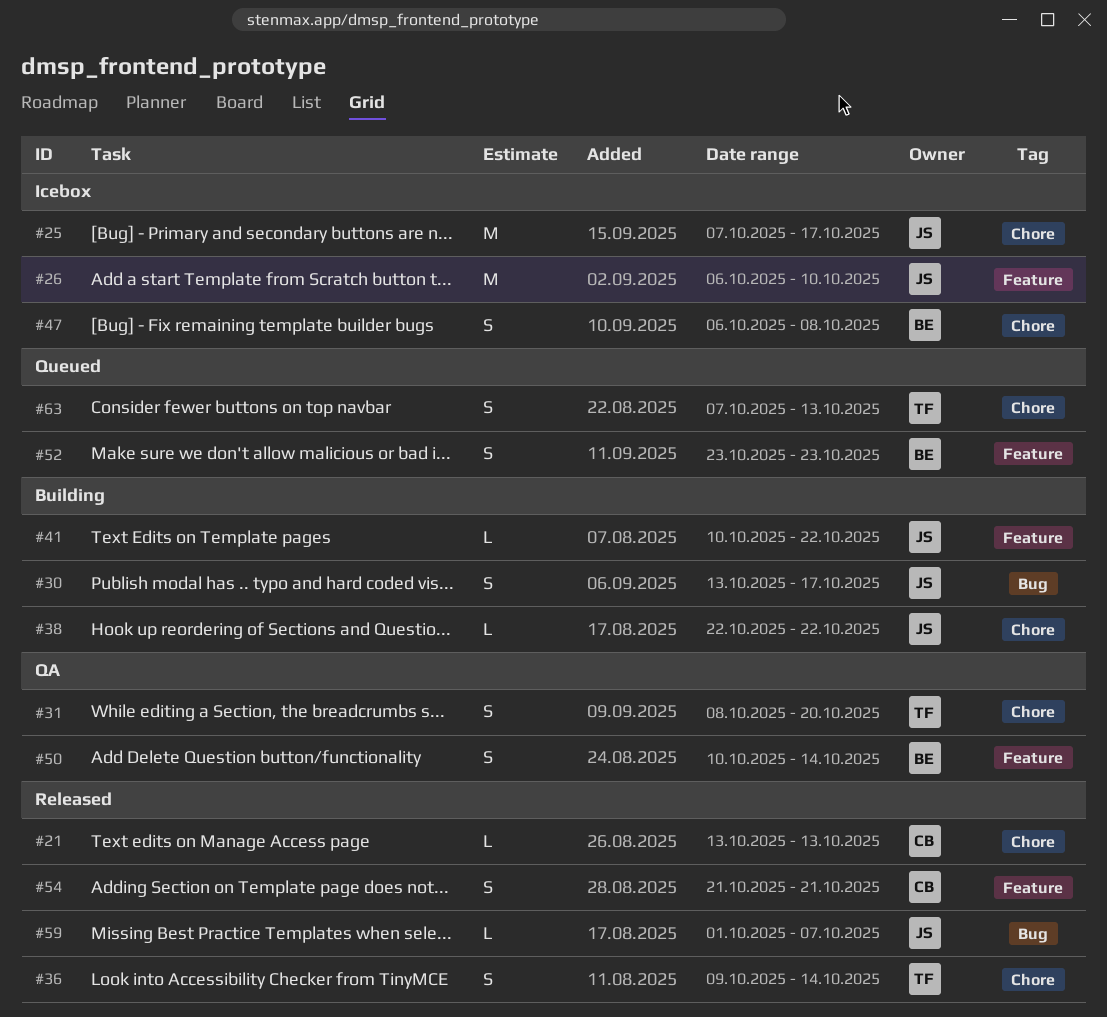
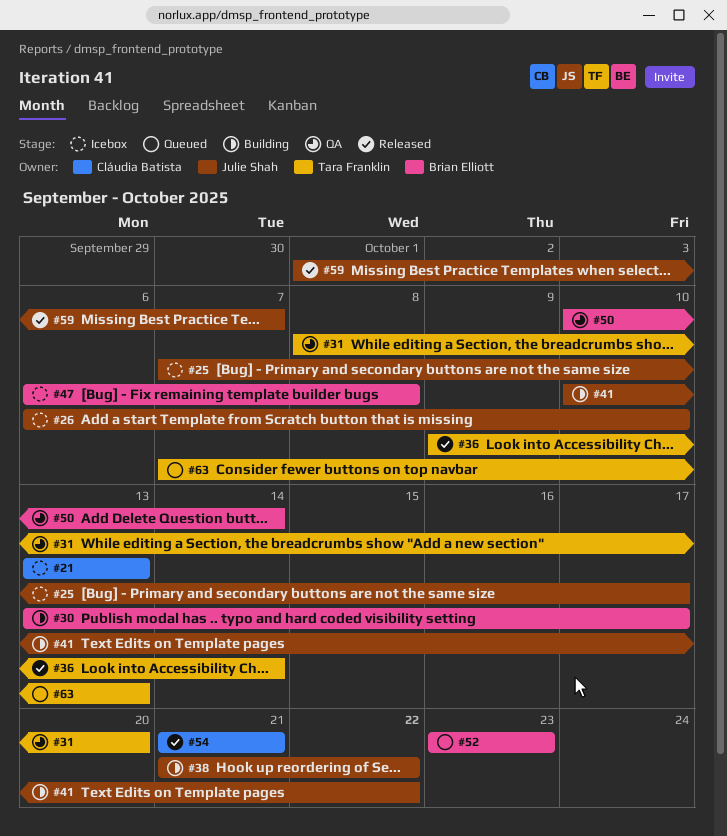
#21, status: Released -> Icebox
#30, owner: Julie Shah -> Brian Elliott
#38, start: Oct 22 -> Oct 21

